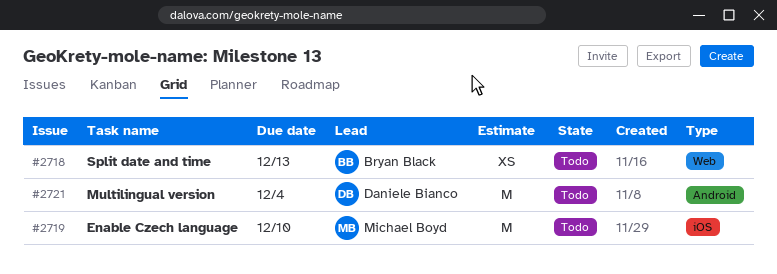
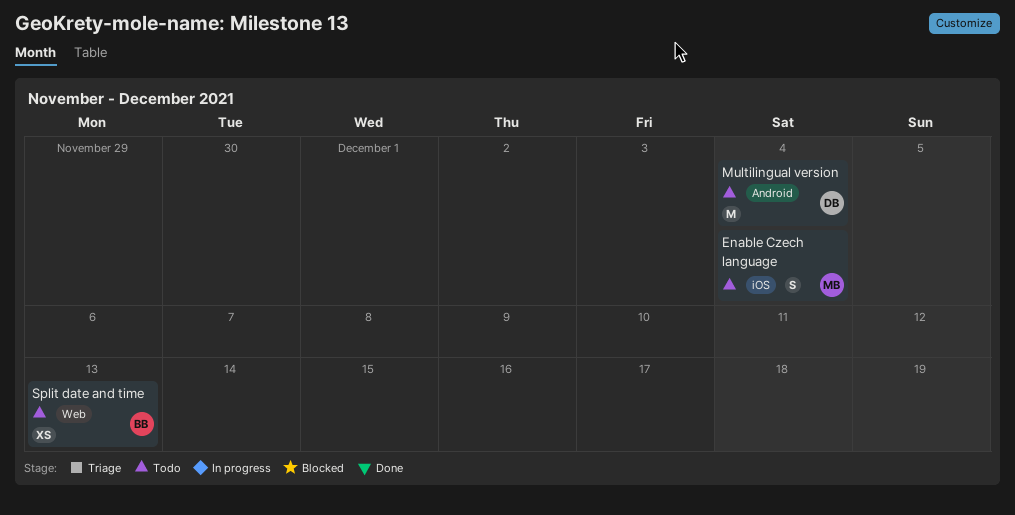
Enable Czech language, estimate: M -> S
Enable Czech language, due: Dec 10 -> Dec 4

